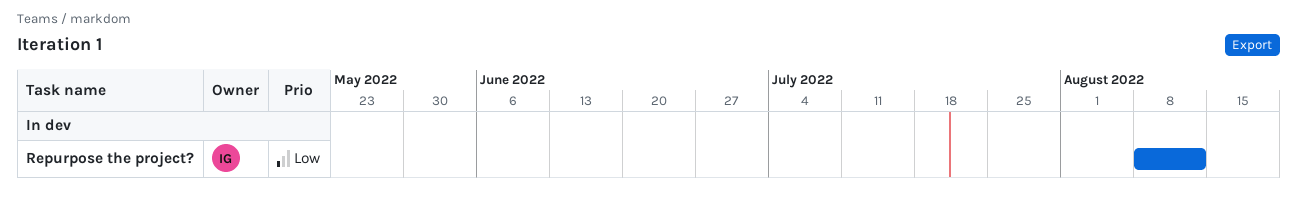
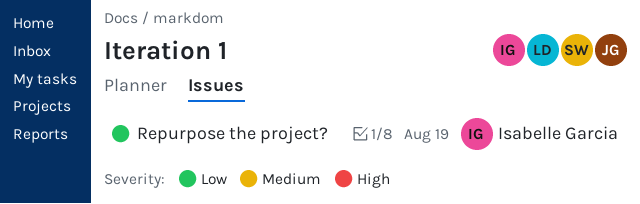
Repurpose the project?, due: Aug 12 -> Aug 19

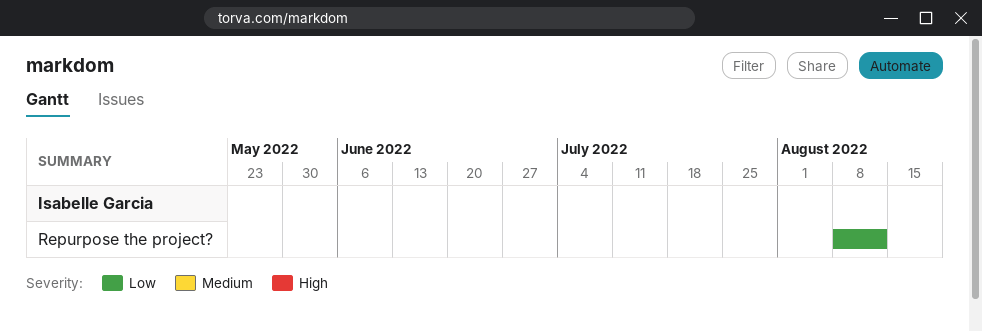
Repurpose the project?, due: Aug 19 -> Aug 12

